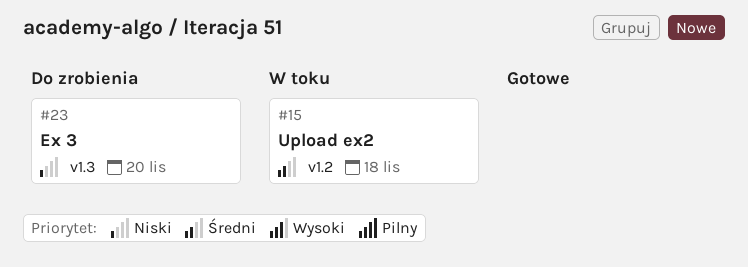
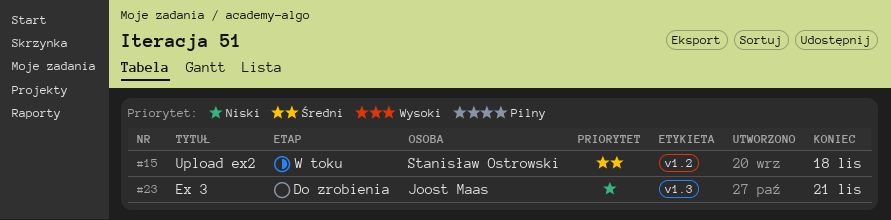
#23, due: Nov 20 -> Nov 21

